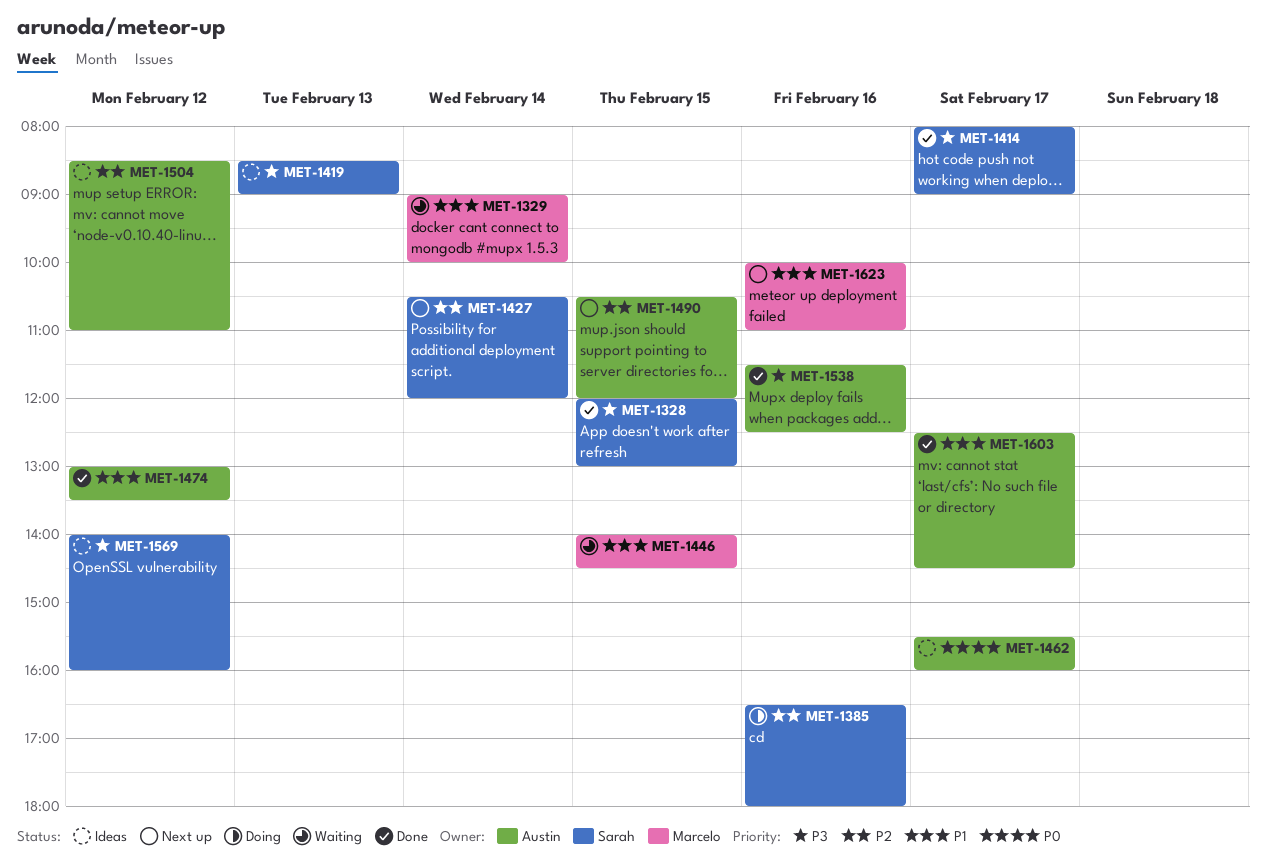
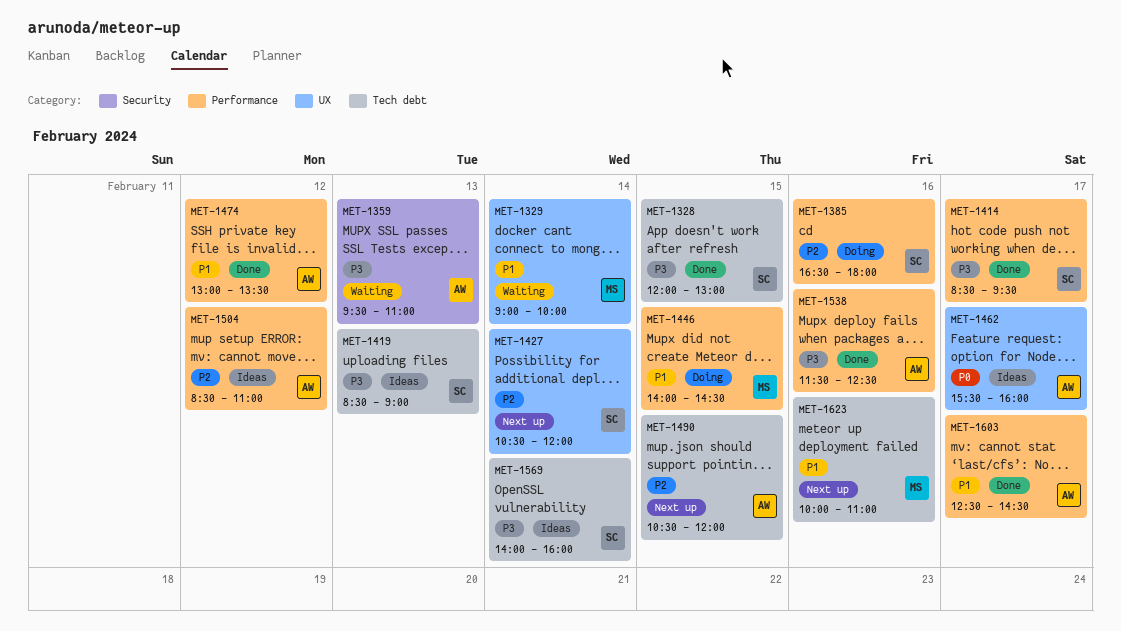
MET-1359: none -> present
MET-1414, begins: 08:00 -> 08:30
MET-1414, ends: 09:00 -> 09:30
MET-1446, status: Waiting -> Doing
MET-1569, day: Feb 12 -> Feb 14

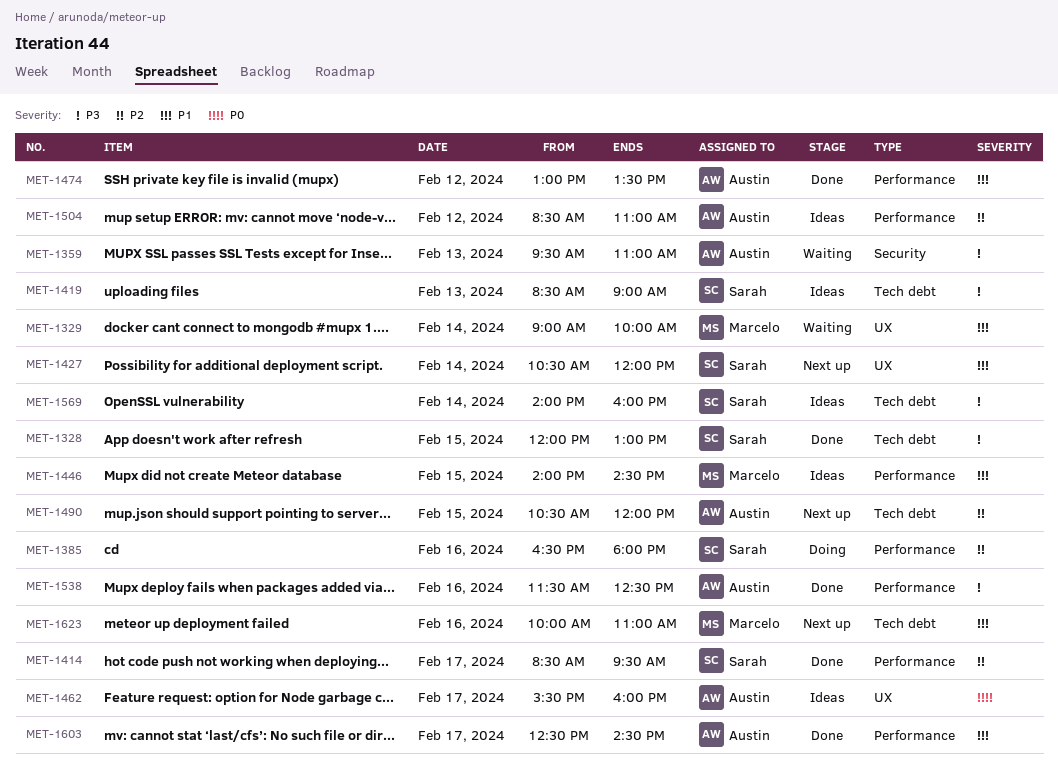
MET-1414, priority: P3 -> P2
MET-1427, priority: P2 -> P1
MET-1446, status: Doing -> Ideas

